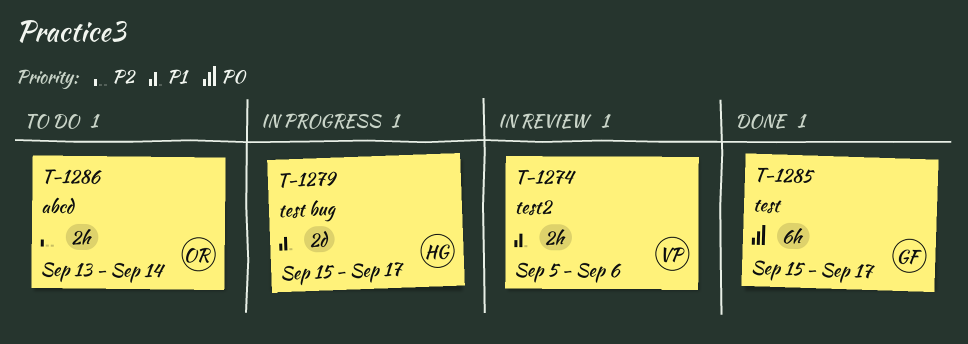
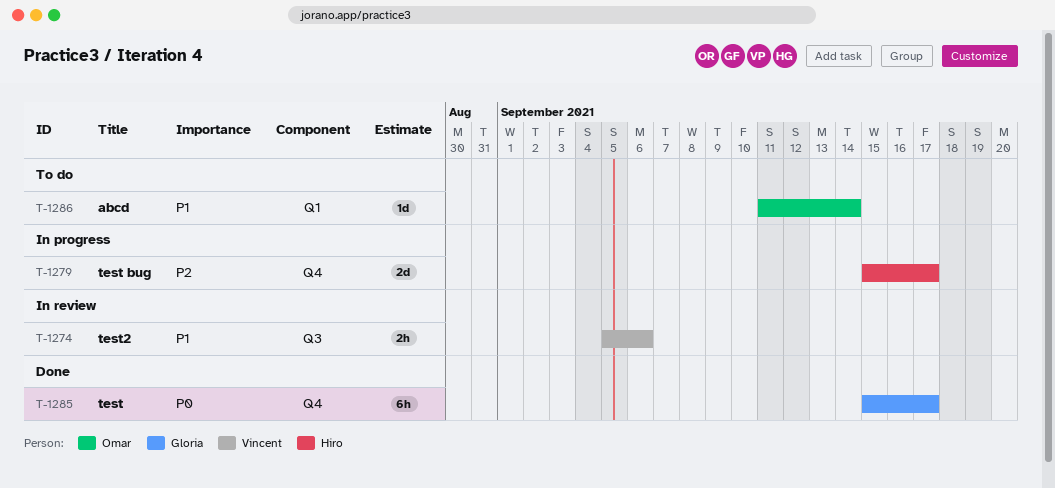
T-1279, priority: P1 -> P2
T-1286, priority: P2 -> P1
T-1286, estimate: 2h -> 1d
T-1286, start: Sep 13 -> Sep 11

